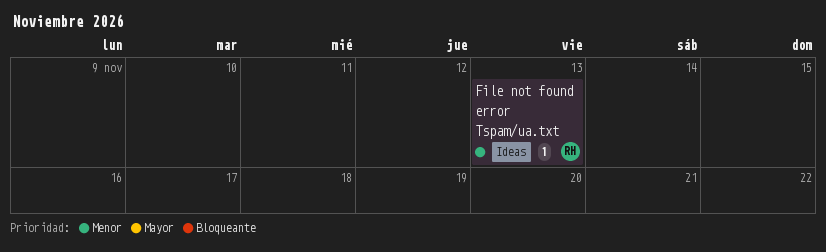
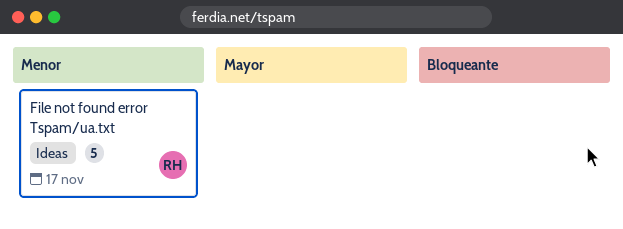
File not found error Tspam/ua.txt, estimate: 1 -> 5
File not found error Tspam/ua.txt, due: Nov 13 -> Nov 17

